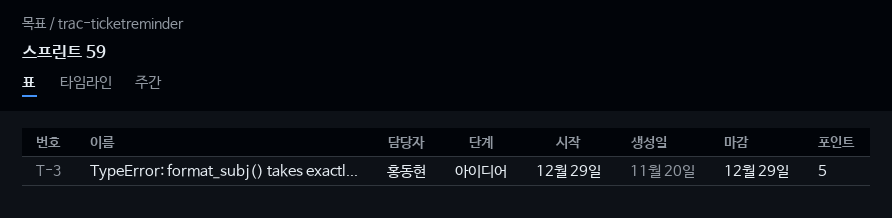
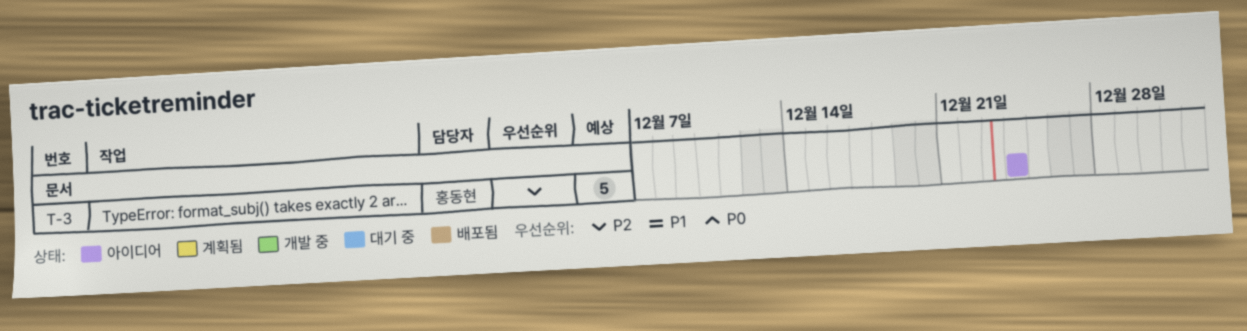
T-3, start: Dec 29 -> Dec 24
T-3, due: Dec 29 -> Dec 24

